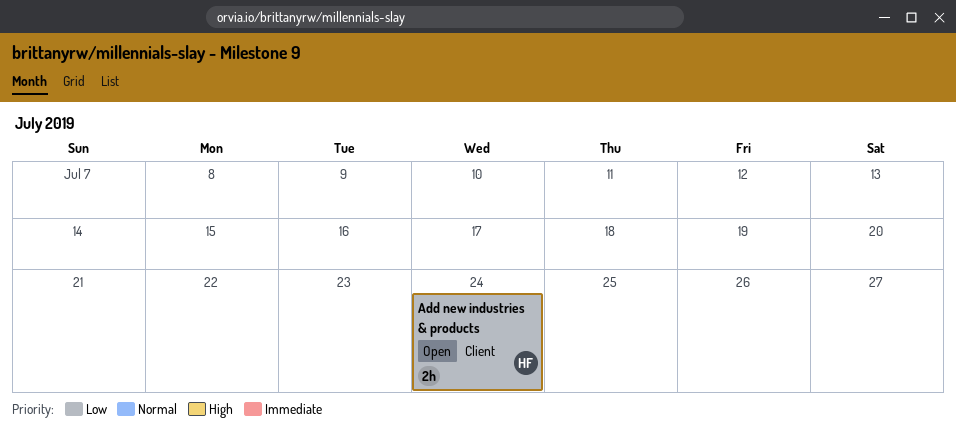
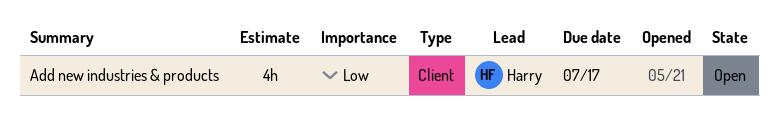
Add new industries & products, estimate: 2h -> 4h
Add new industries & products, due: Jul 24 -> Jul 17

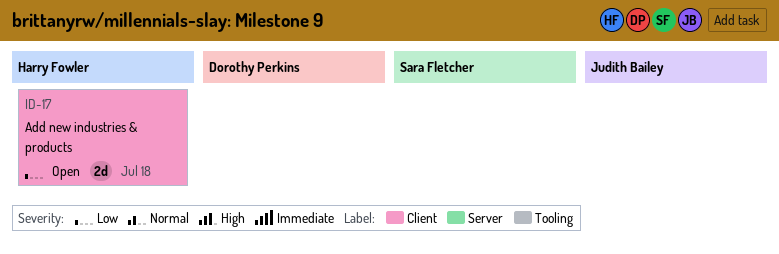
Add new industries & products, estimate: 4h -> 2d
Add new industries & products, due: Jul 17 -> Jul 18

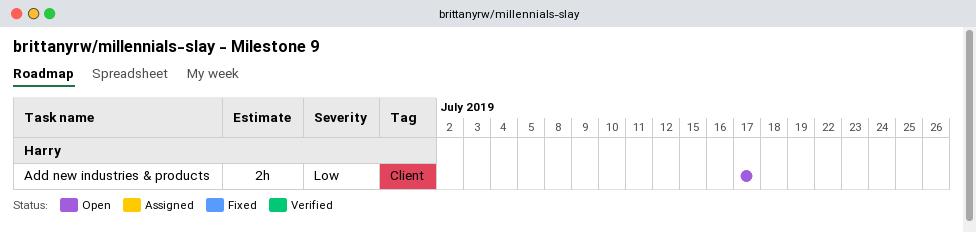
Add new industries & products, estimate: 2d -> 2h
Add new industries & products, due: Jul 18 -> Jul 17

